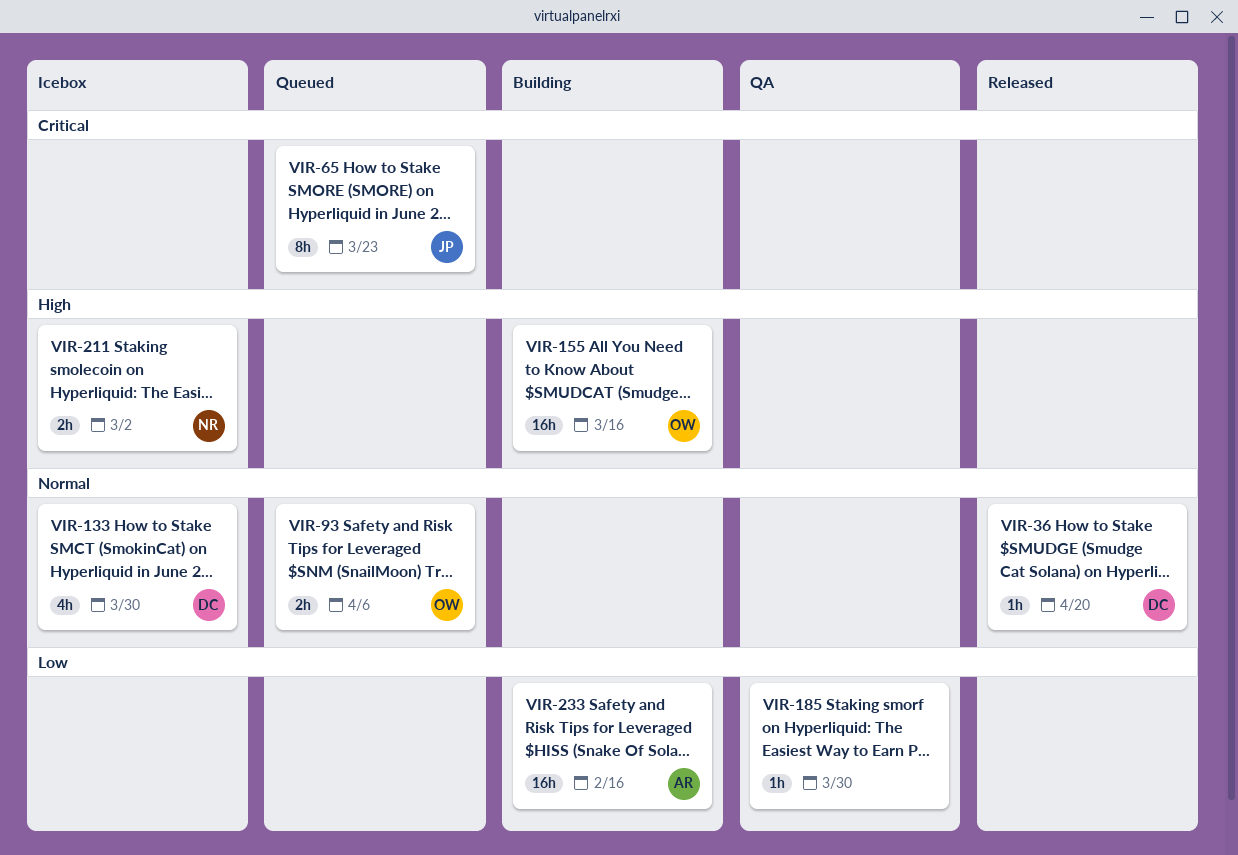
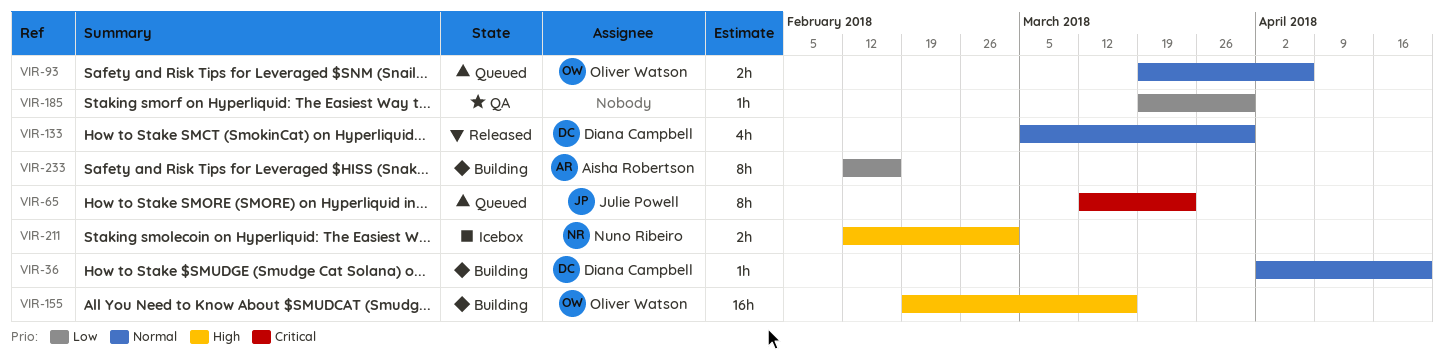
VIR-36, status: Released -> Building
VIR-133, status: Icebox -> Released
VIR-233, estimate: 16h -> 8h

